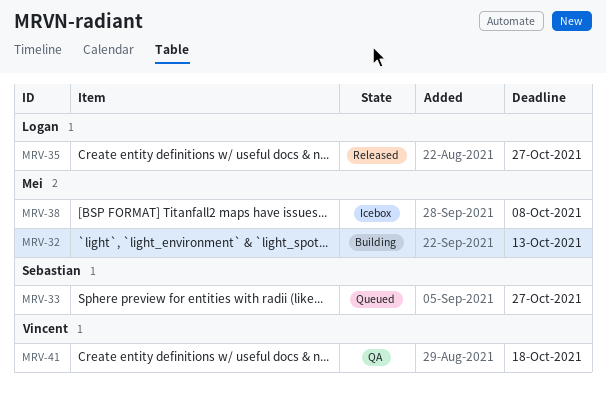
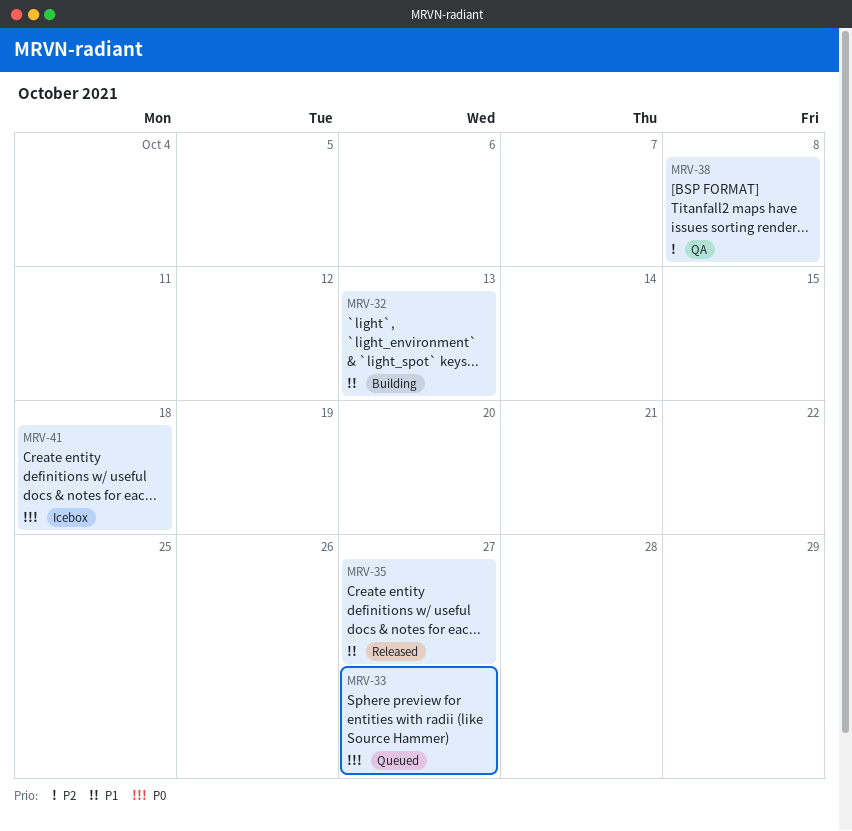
MRV-38, status: Icebox -> QA
MRV-41, status: QA -> Icebox

